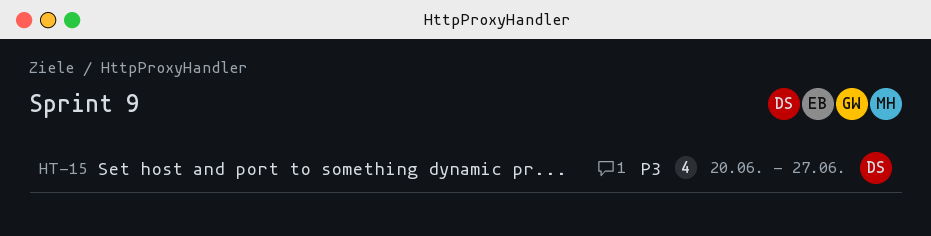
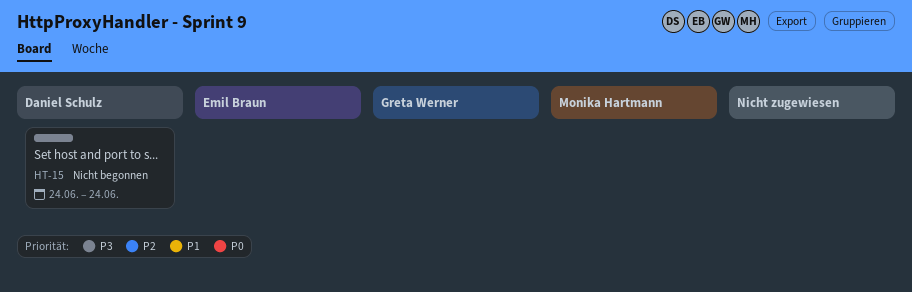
HT-15, start: Jun 20 -> Jun 24
HT-15, due: Jun 27 -> Jun 24

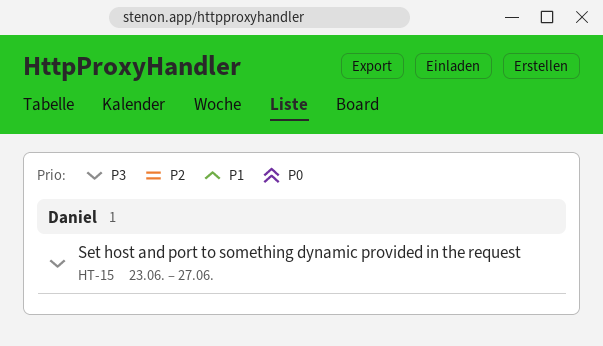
HT-15, start: Jun 24 -> Jun 23
HT-15, due: Jun 24 -> Jun 27

